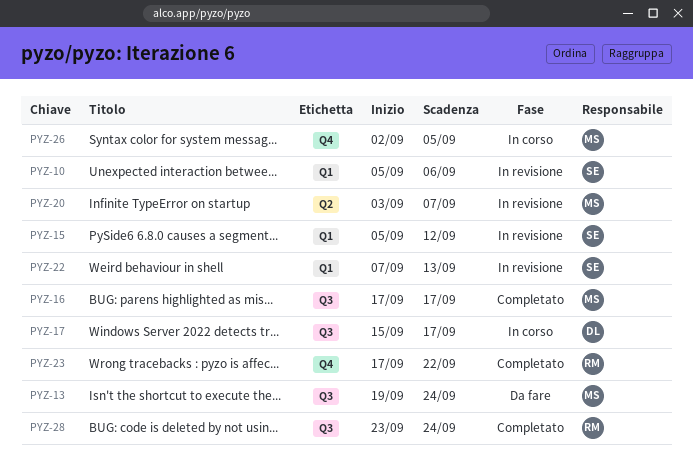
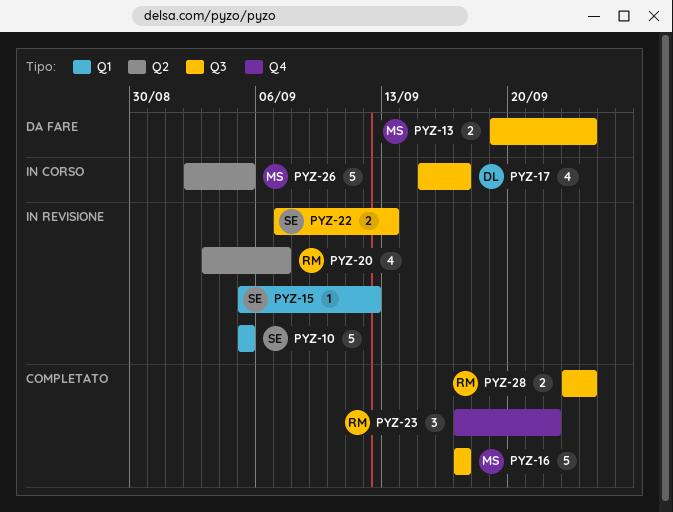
PYZ-10, due: Sep 6 -> Sep 5
PYZ-20, owner: MS -> RM
PYZ-22, label: Q1 -> Q3
PYZ-26, label: Q4 -> Q2

